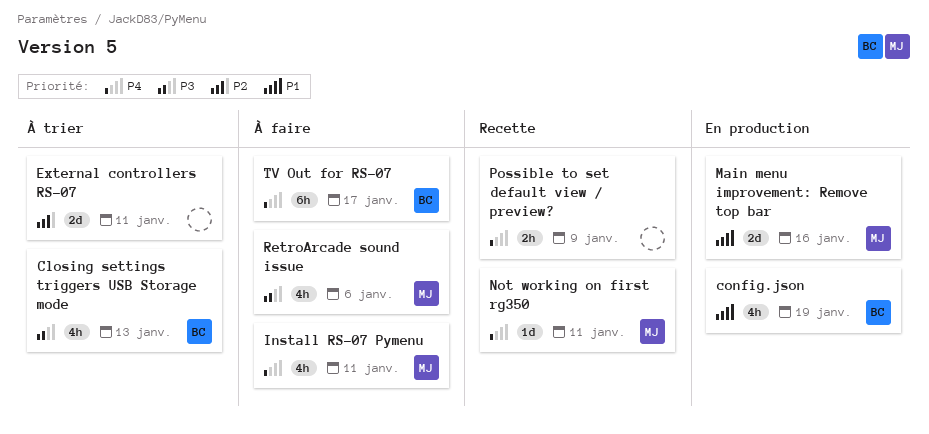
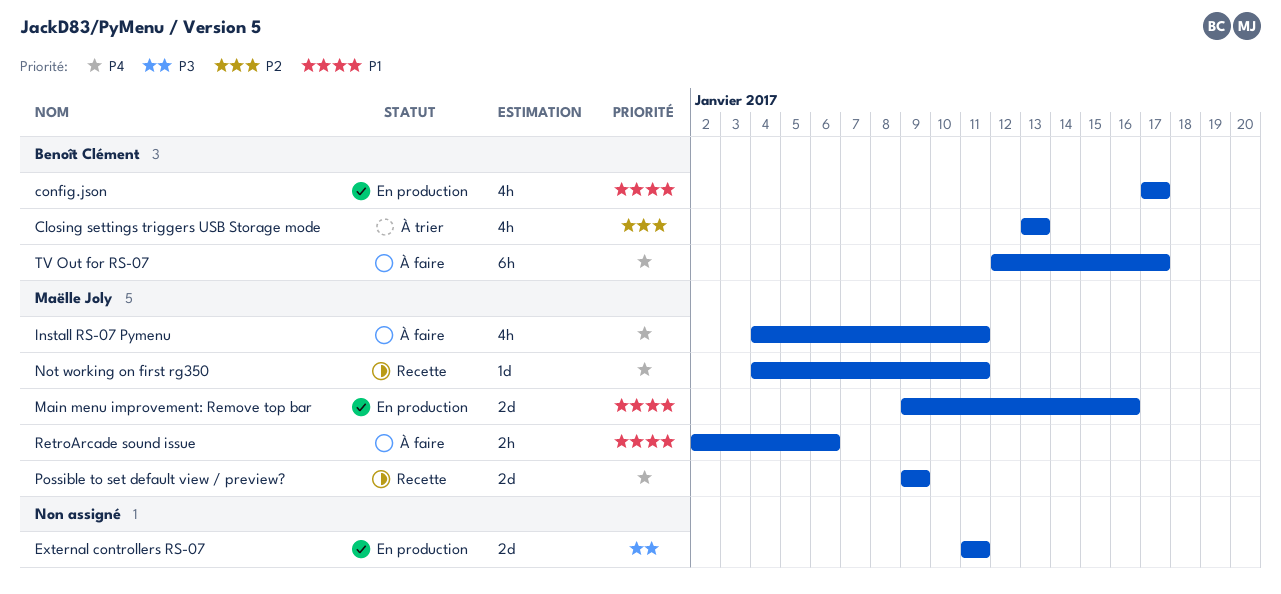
Closing settings triggers USB Storage mode, priority: P3 -> P2
config.json, due: Jan 19 -> Jan 17
External controllers RS-07, status: À trier -> En production
External controllers RS-07, priority: P2 -> P3
Possible to set default view / preview?, owner: none -> Maëlle Joly
Possible to set default view / preview?, estimate: 2h -> 2d
RetroArcade sound issue, priority: P3 -> P1
RetroArcade sound issue, estimate: 4h -> 2h

